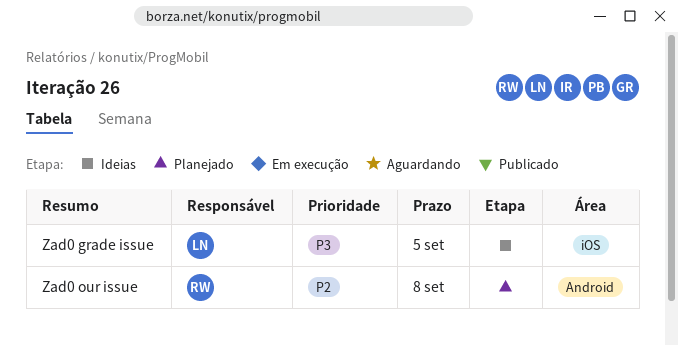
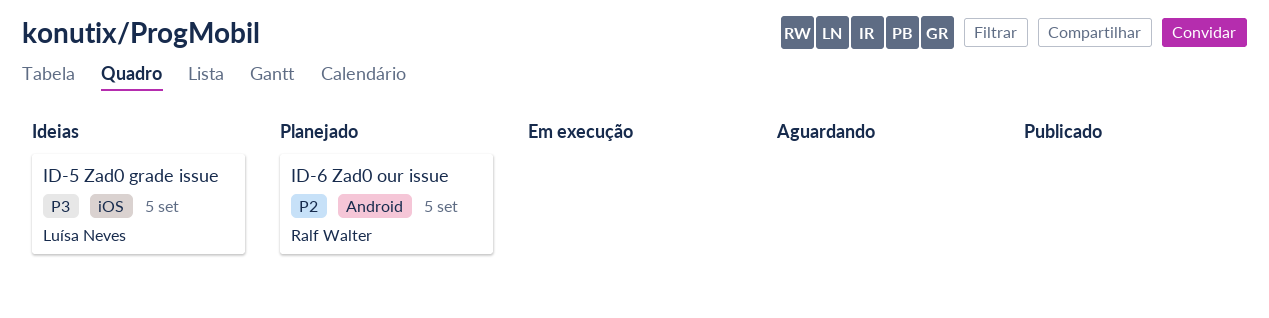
Zad0 our issue, due: Sep 8 -> Sep 5

